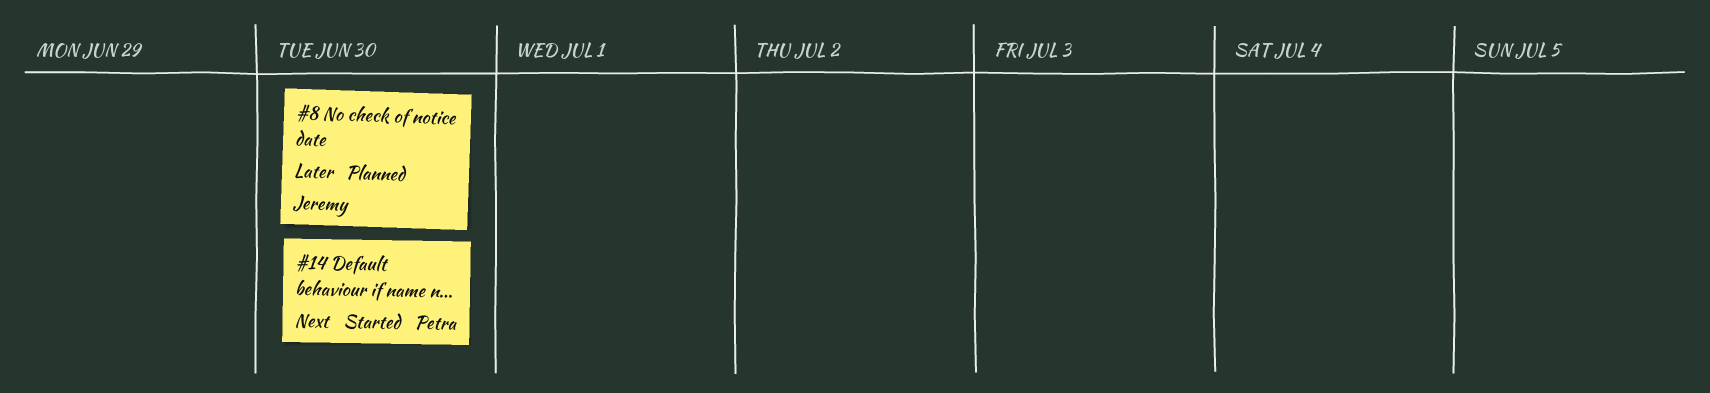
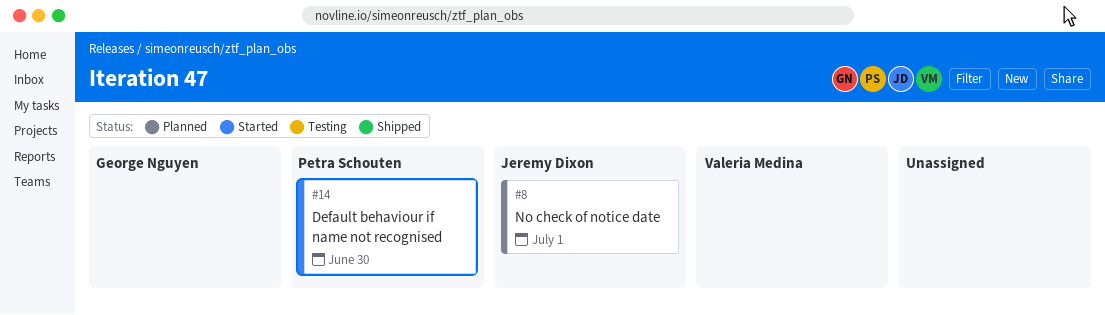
#8, due: Jun 30 -> Jul 1

